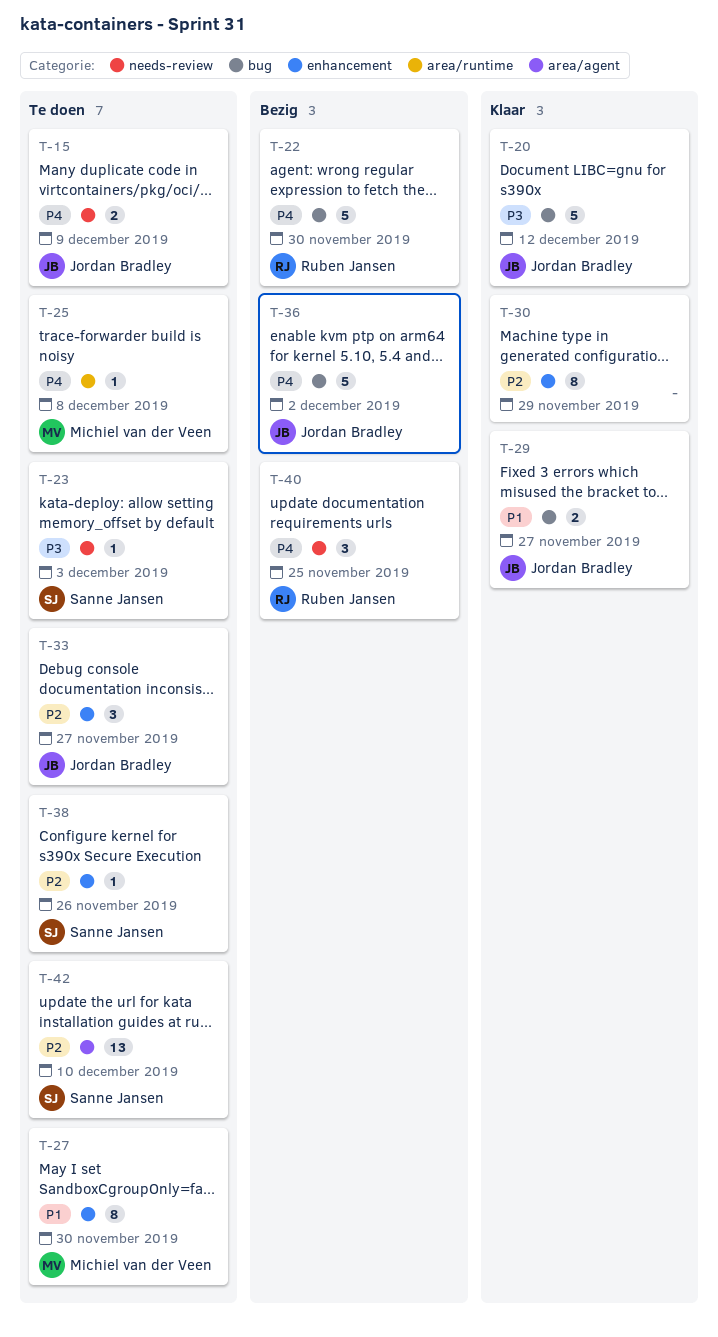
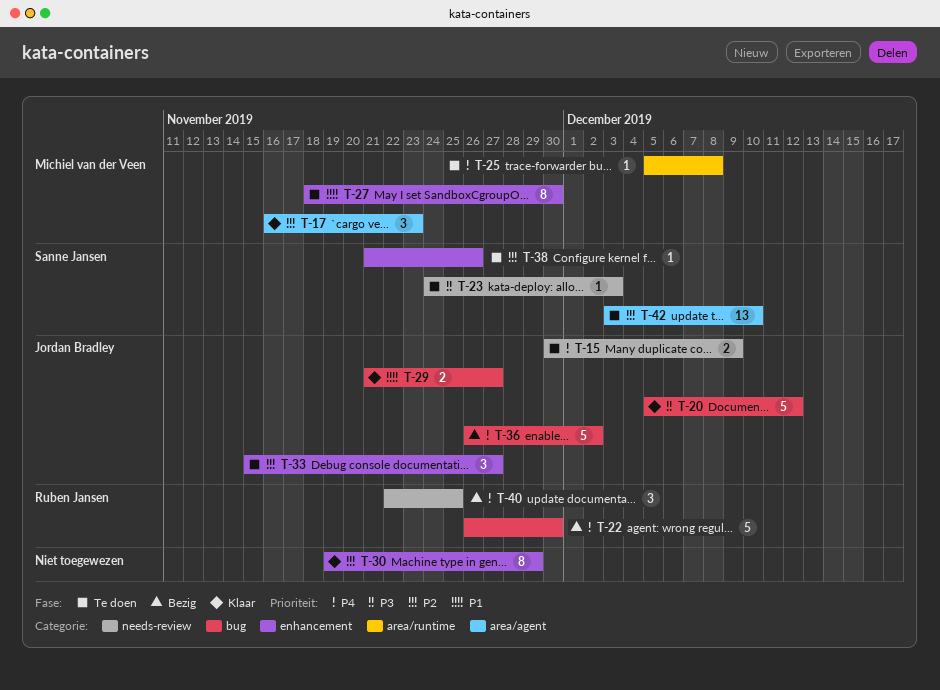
T-17: none -> present

